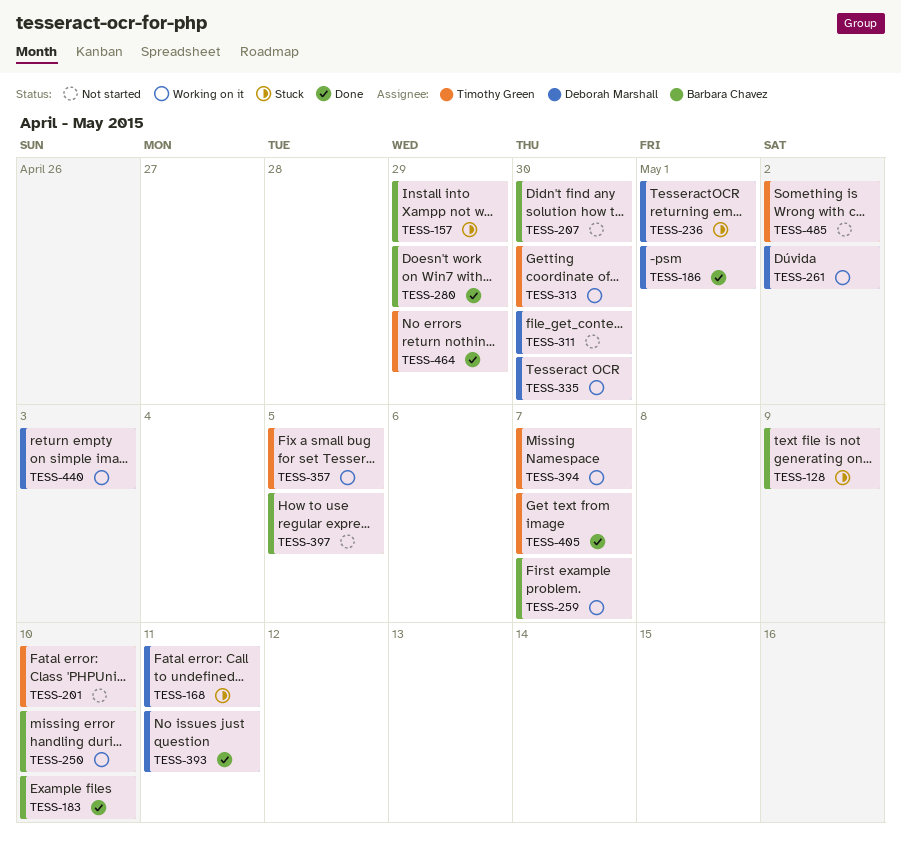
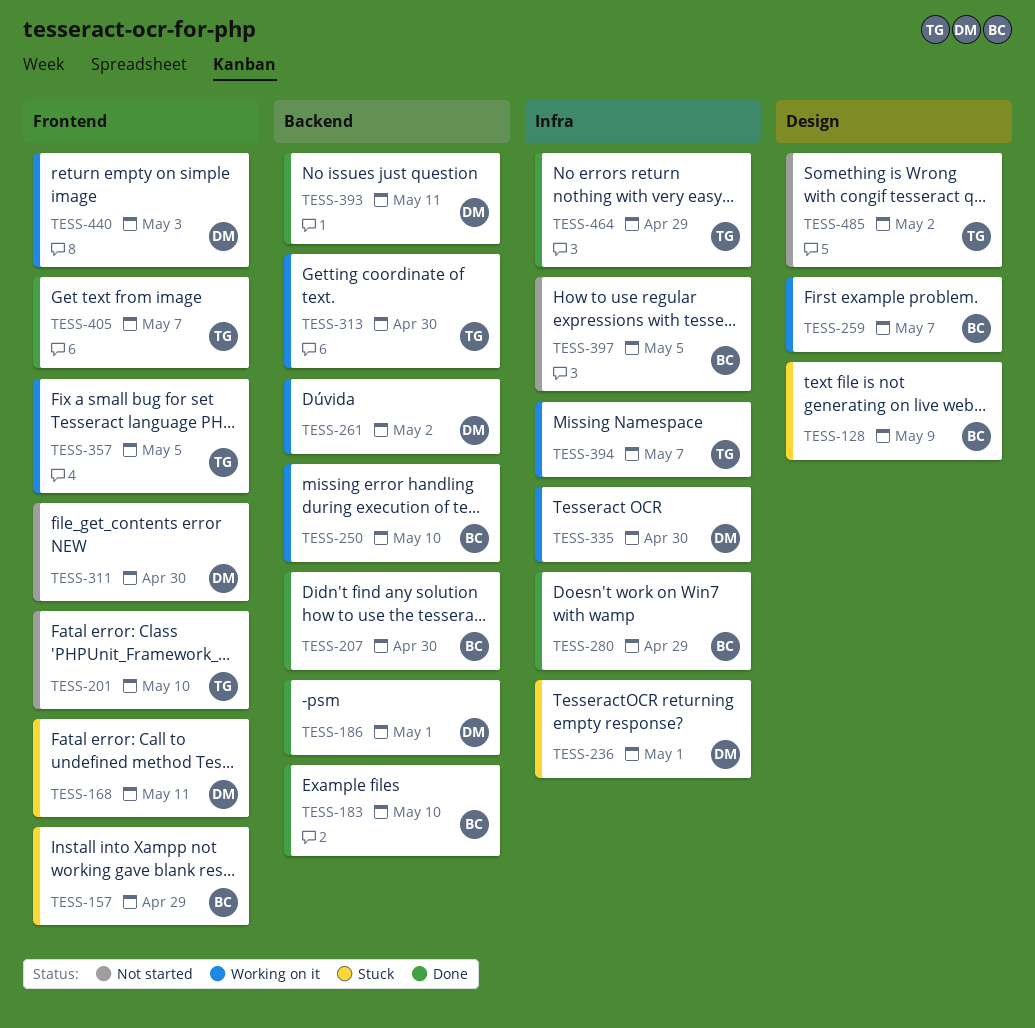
TESS-207, status: Not started -> Done

